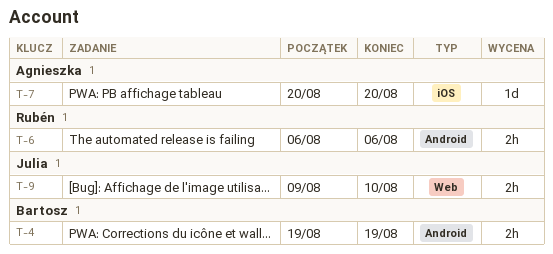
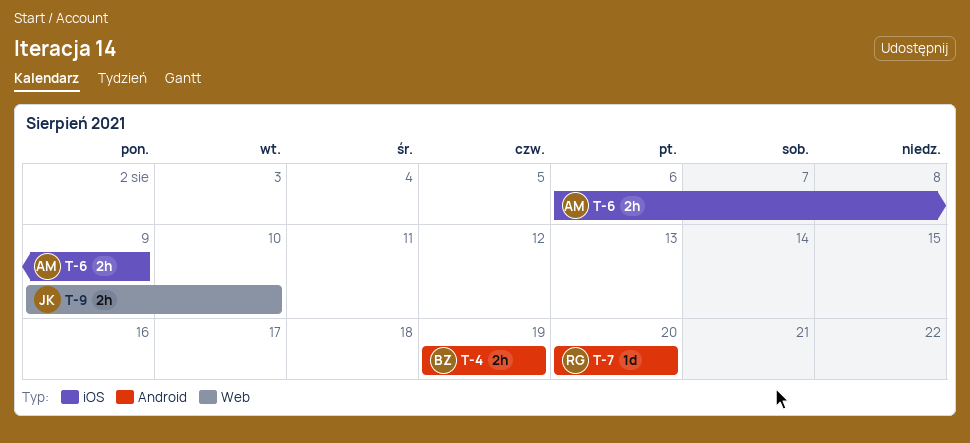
T-6, owner: Rubén -> Agnieszka
T-6, label: Android -> iOS
T-6, due: Aug 6 -> Aug 9
T-7, owner: Agnieszka -> Rubén
T-7, label: iOS -> Android

